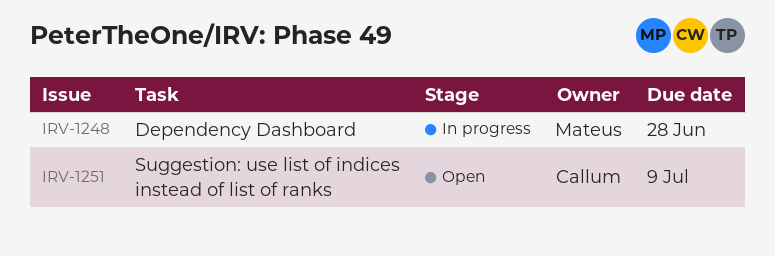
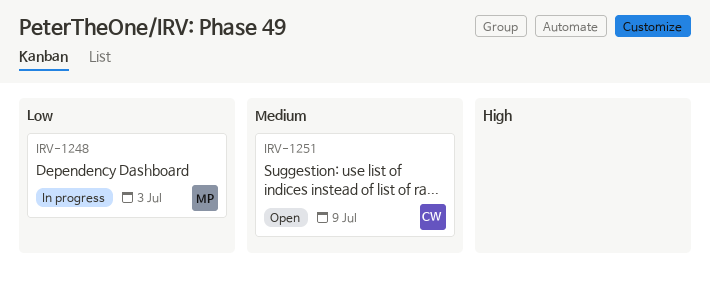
IRV-1248, due: Jun 28 -> Jul 3

